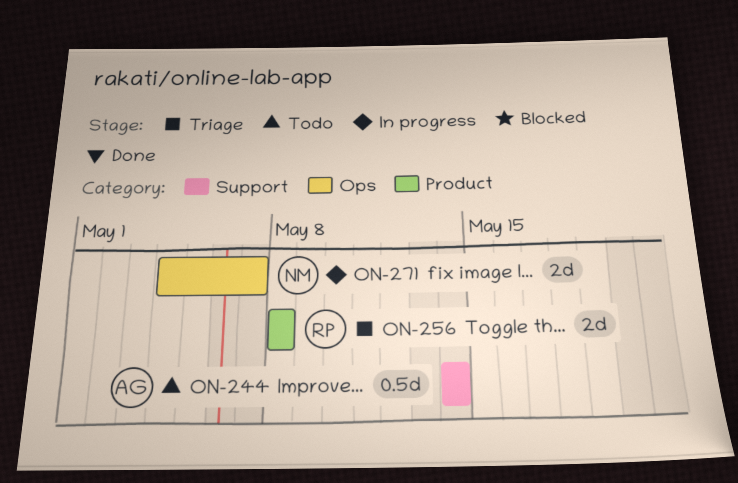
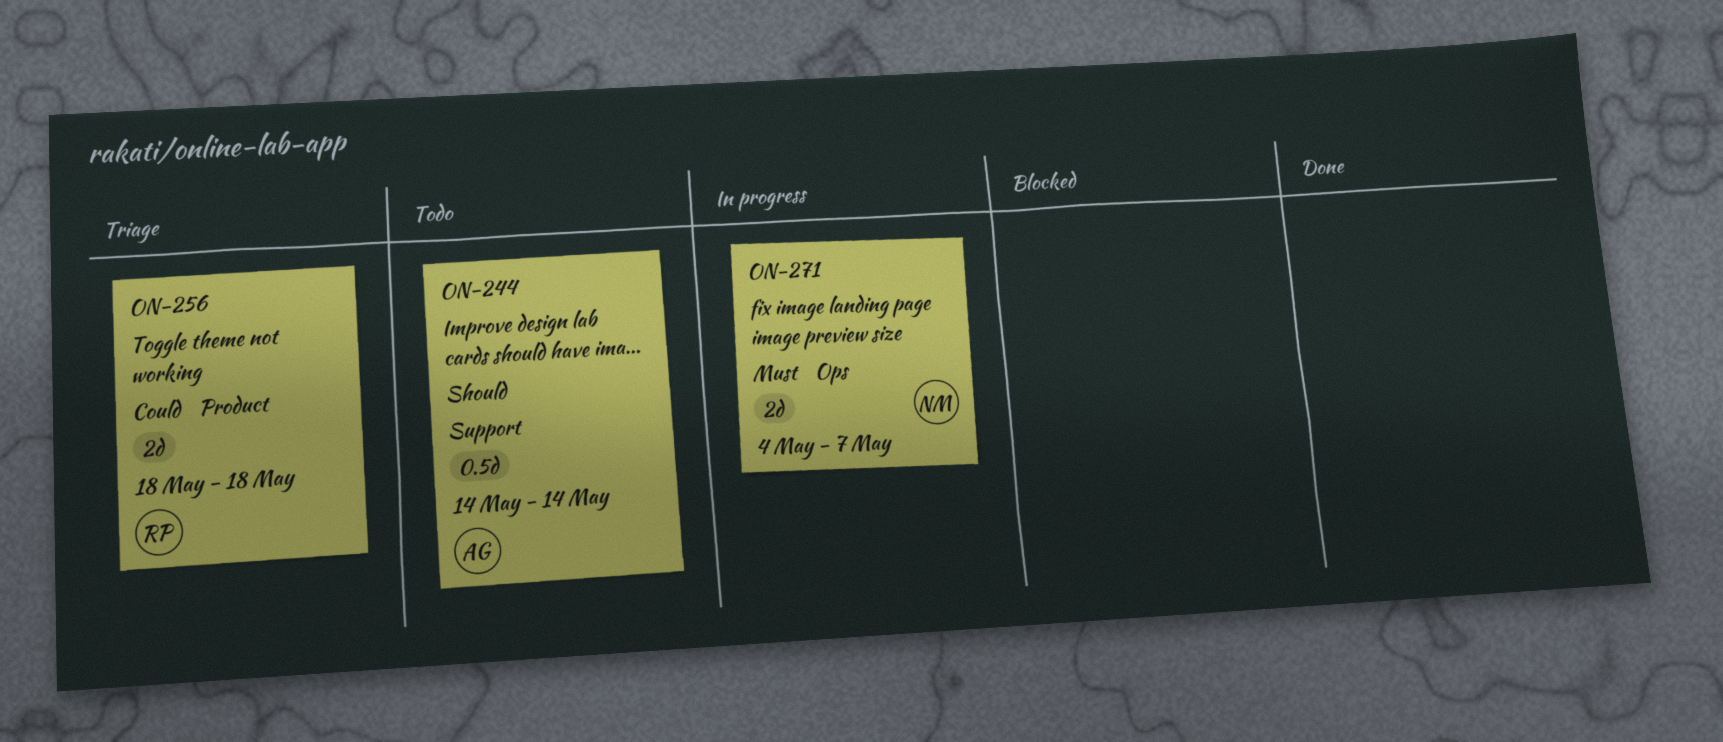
ON-256, start: May 8 -> May 18
ON-256, due: May 8 -> May 18

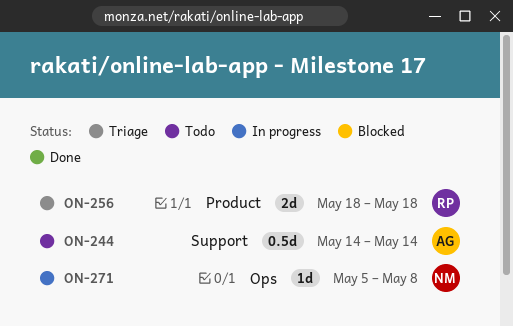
ON-271, estimate: 2d -> 1d
ON-271, start: May 4 -> May 5
ON-271, due: May 7 -> May 8

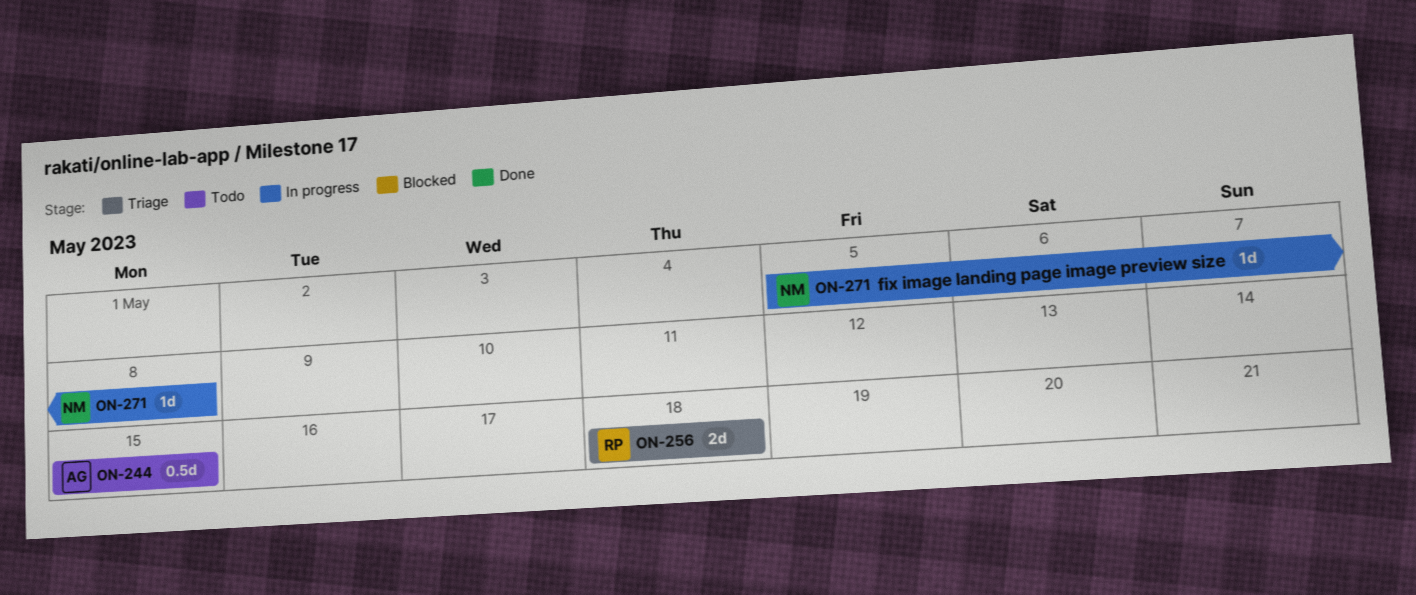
ON-244, start: May 14 -> May 15
ON-244, due: May 14 -> May 15

